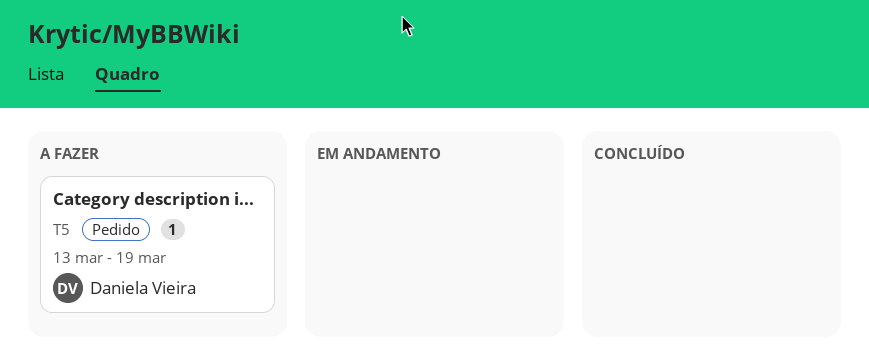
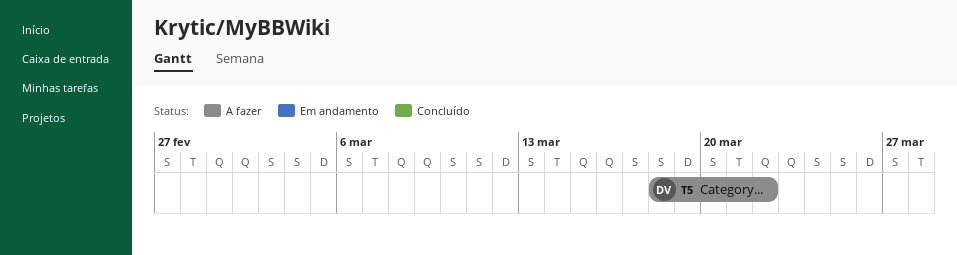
T5, start: Mar 13 -> Mar 18
T5, due: Mar 19 -> Mar 22

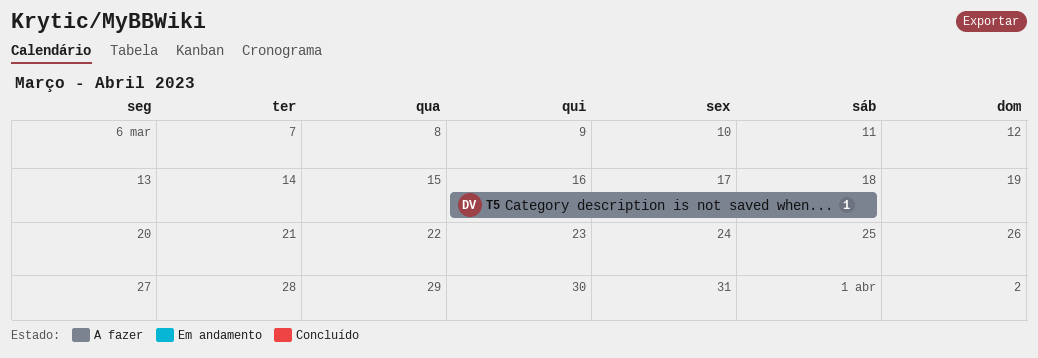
T5, start: Mar 18 -> Mar 16
T5, due: Mar 22 -> Mar 18

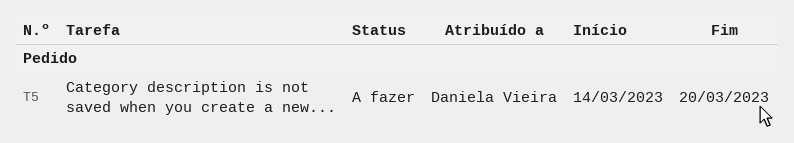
T5, start: Mar 16 -> Mar 14
T5, due: Mar 18 -> Mar 20

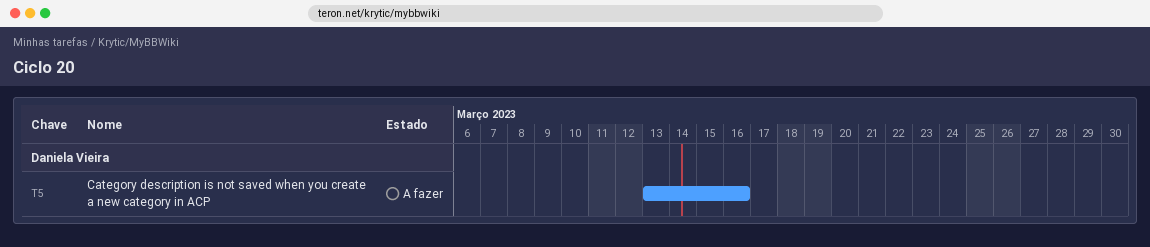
T5, start: Mar 14 -> Mar 13
T5, due: Mar 20 -> Mar 16

